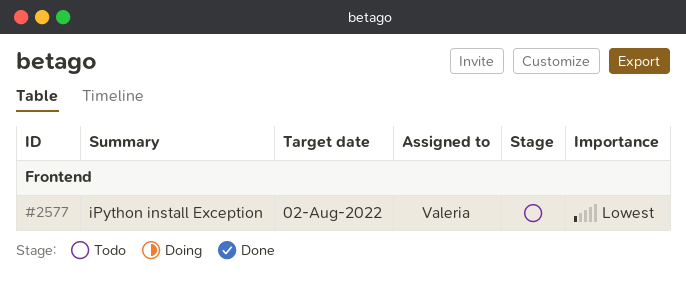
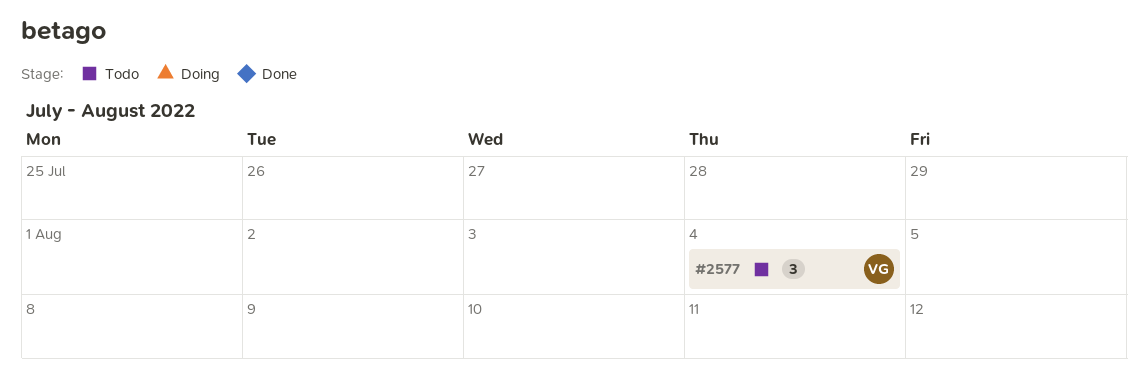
#2577, due: Aug 2 -> Aug 4

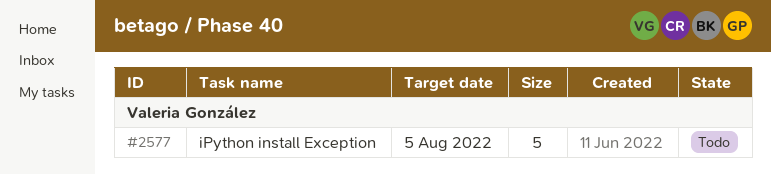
#2577, estimate: 3 -> 5
#2577, due: Aug 4 -> Aug 5

